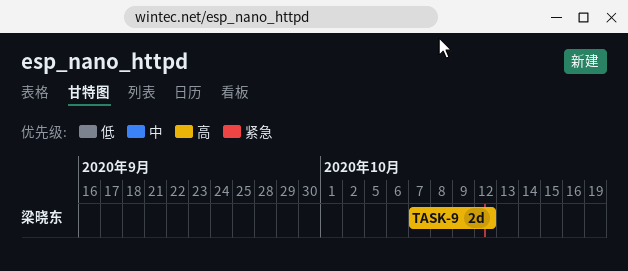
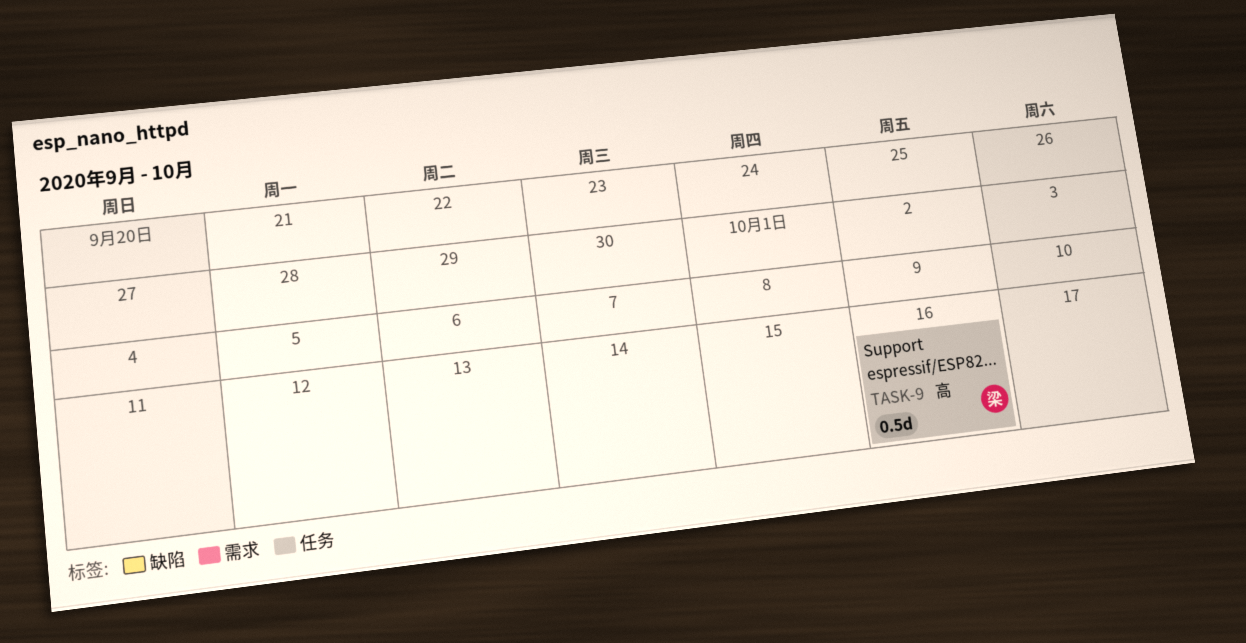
TASK-9, estimate: 2d -> 0.5d
TASK-9, due: Oct 12 -> Oct 16

